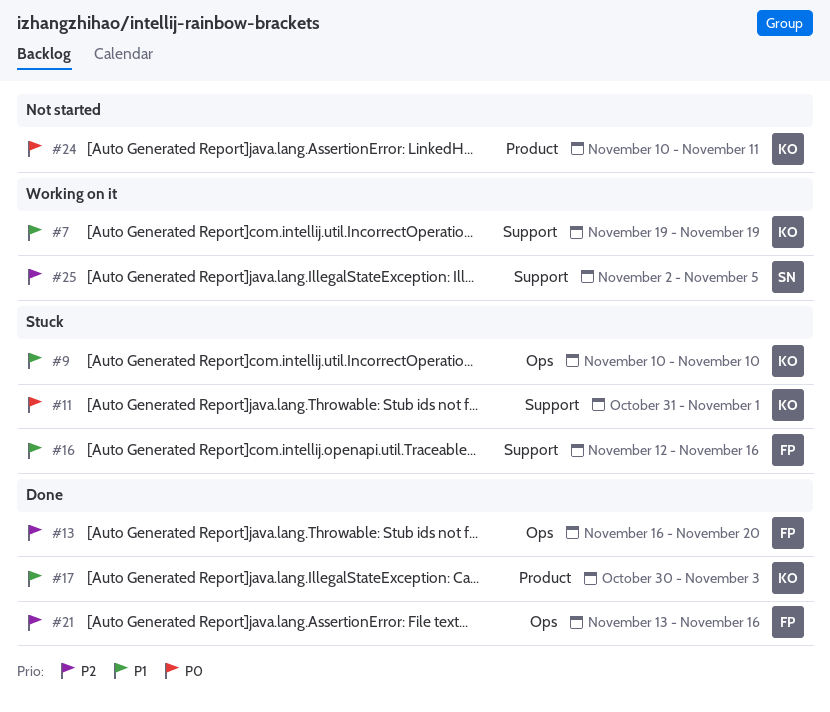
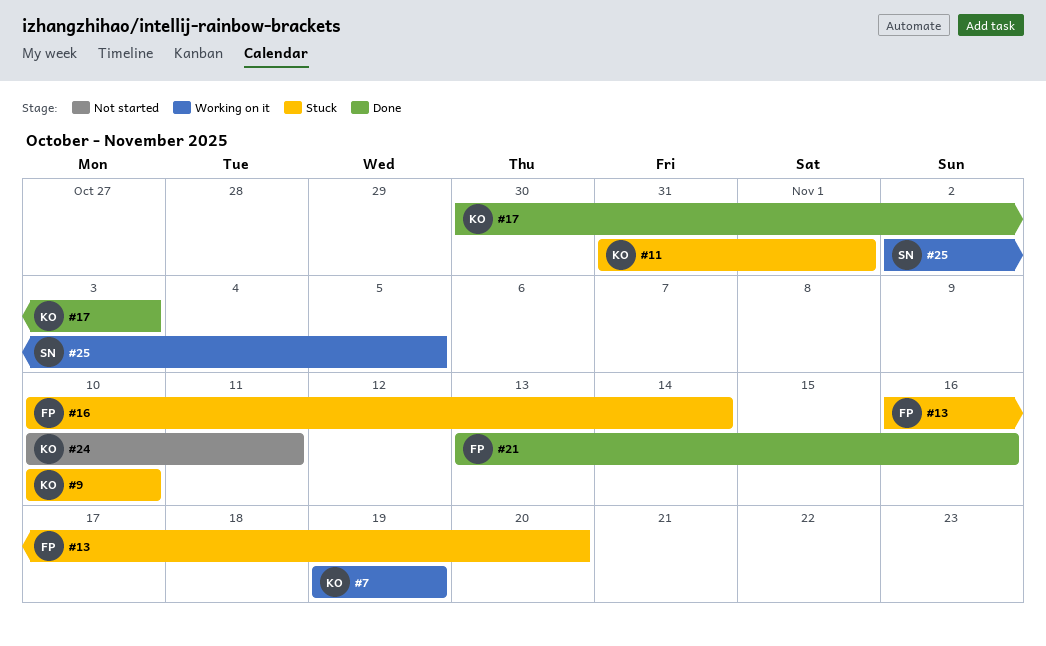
#13, status: Done -> Stuck
#16, start: Nov 12 -> Nov 10
#16, due: Nov 16 -> Nov 14

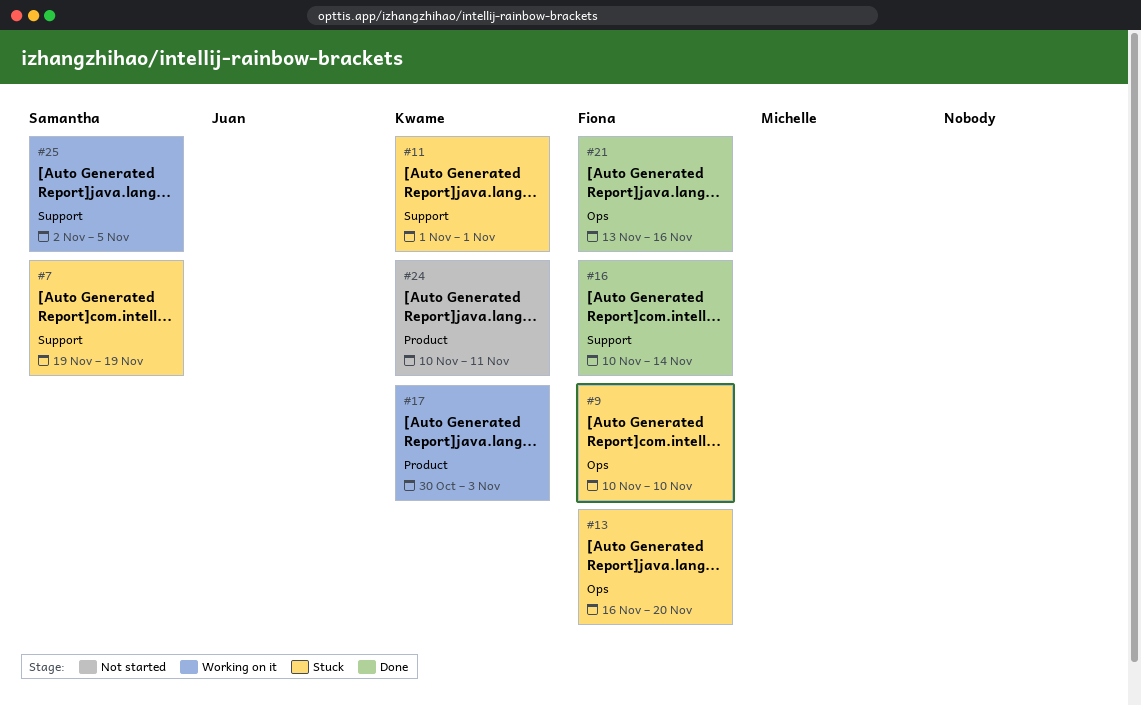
#7, status: Working on it -> Stuck
#7, owner: Kwame -> Samantha
#9, owner: Kwame -> Fiona
#11, start: Oct 31 -> Nov 1
#16, status: Stuck -> Done
#17, status: Done -> Working on it

